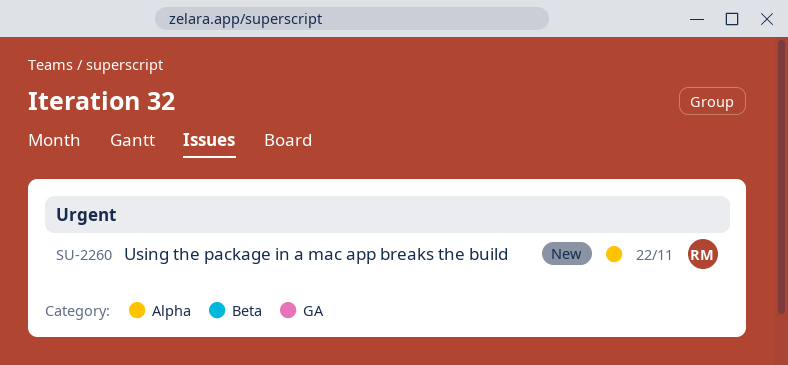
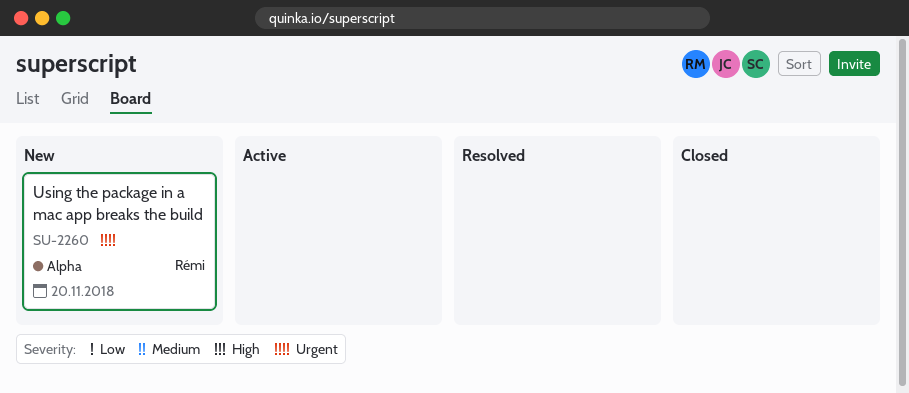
SU-2260, due: Nov 22 -> Nov 20

